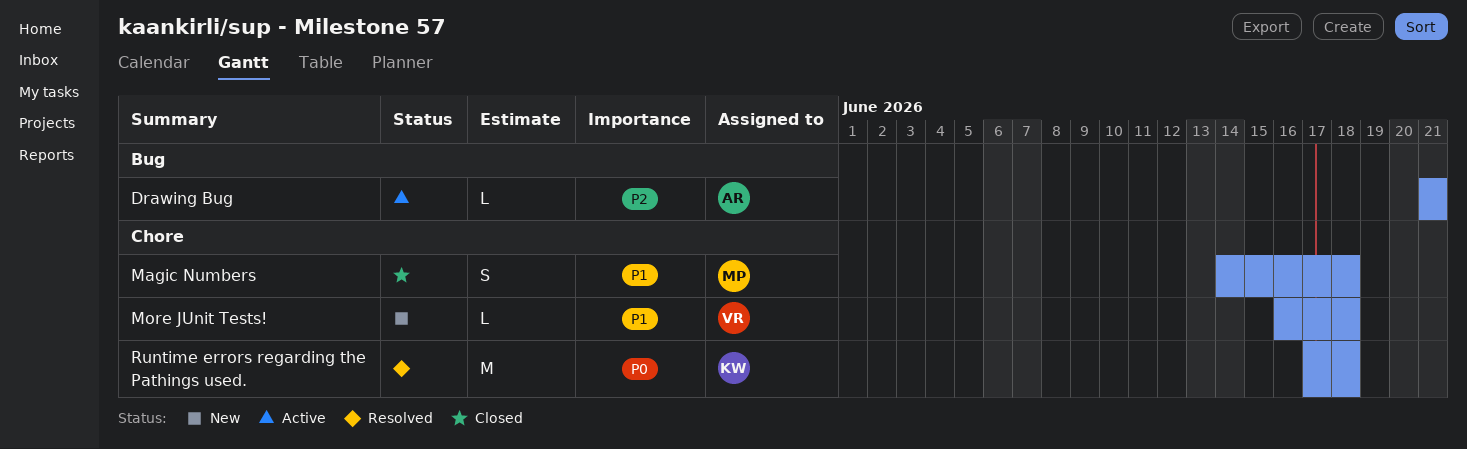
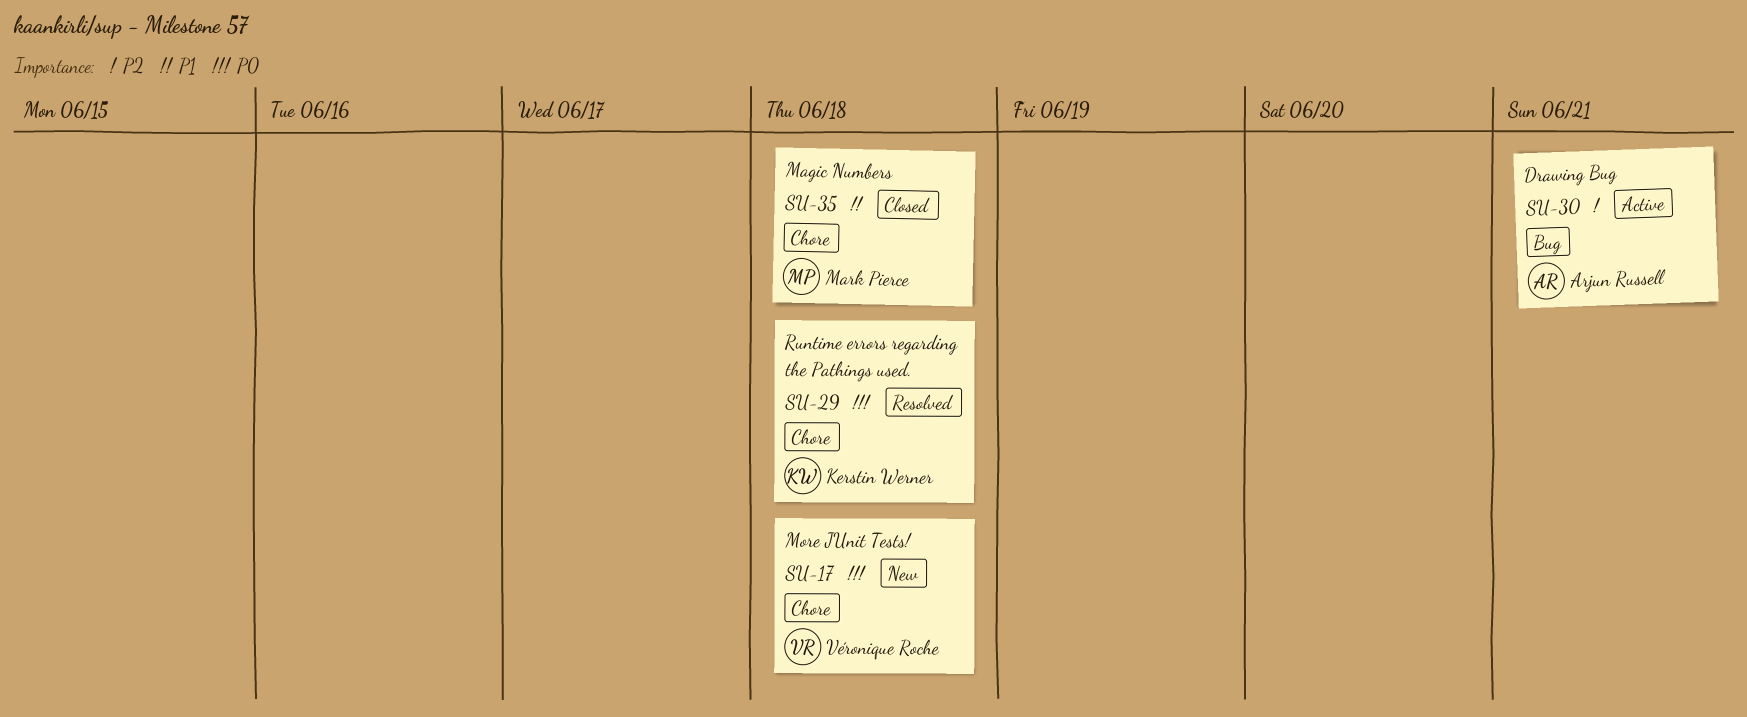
More JUnit Tests!, priority: P1 -> P0

